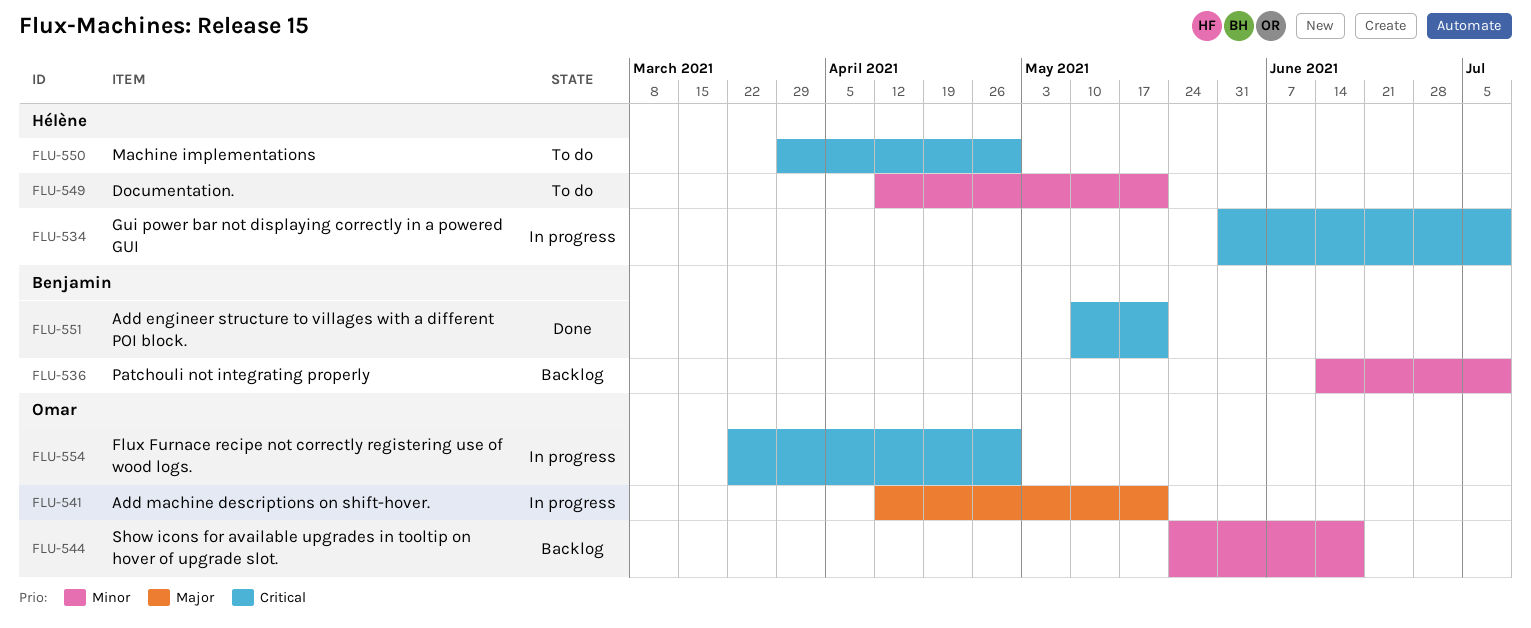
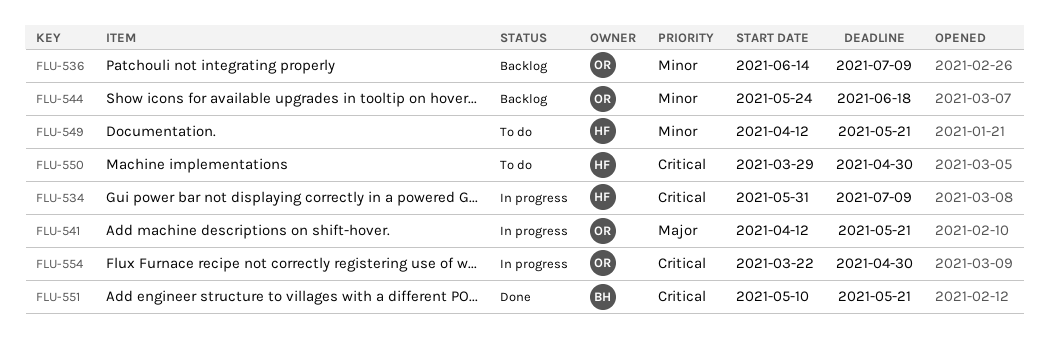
FLU-536, owner: Benjamin -> Omar

